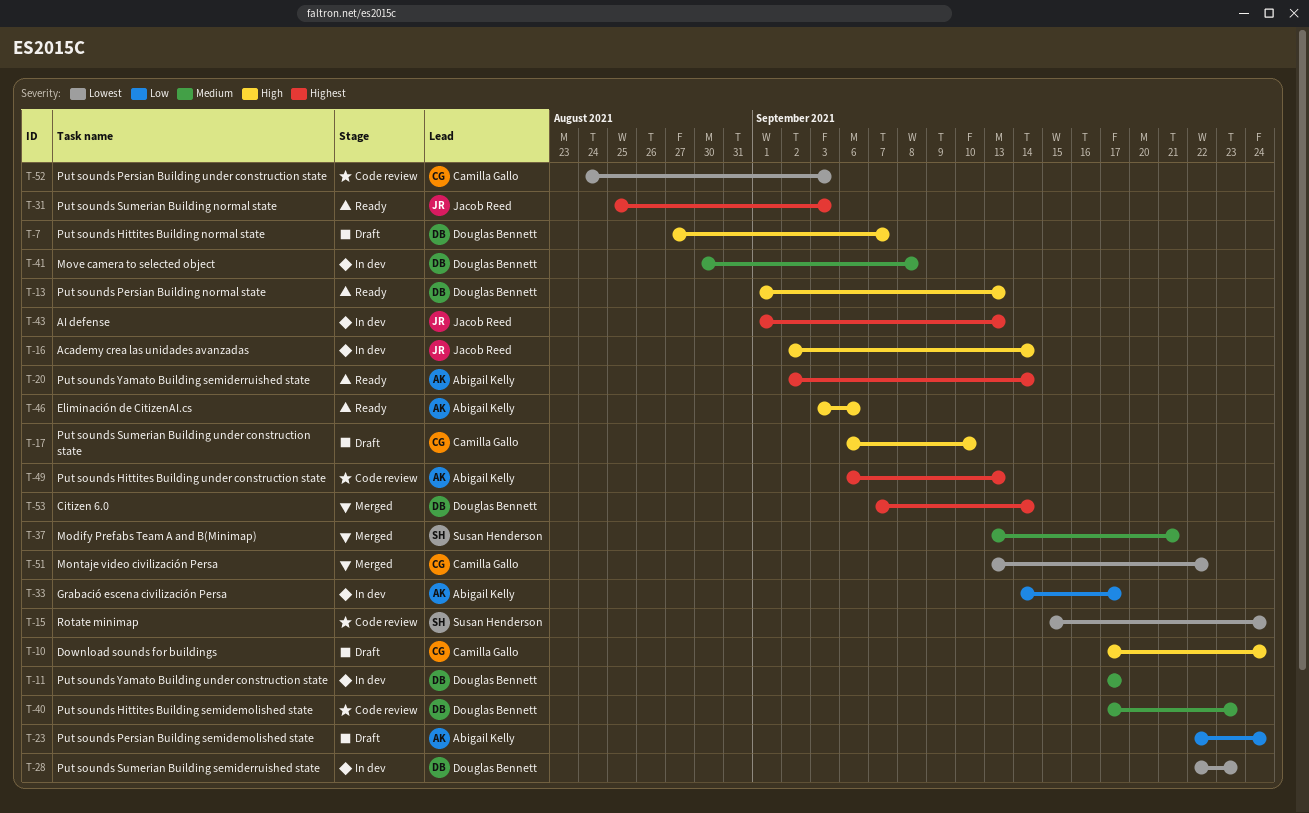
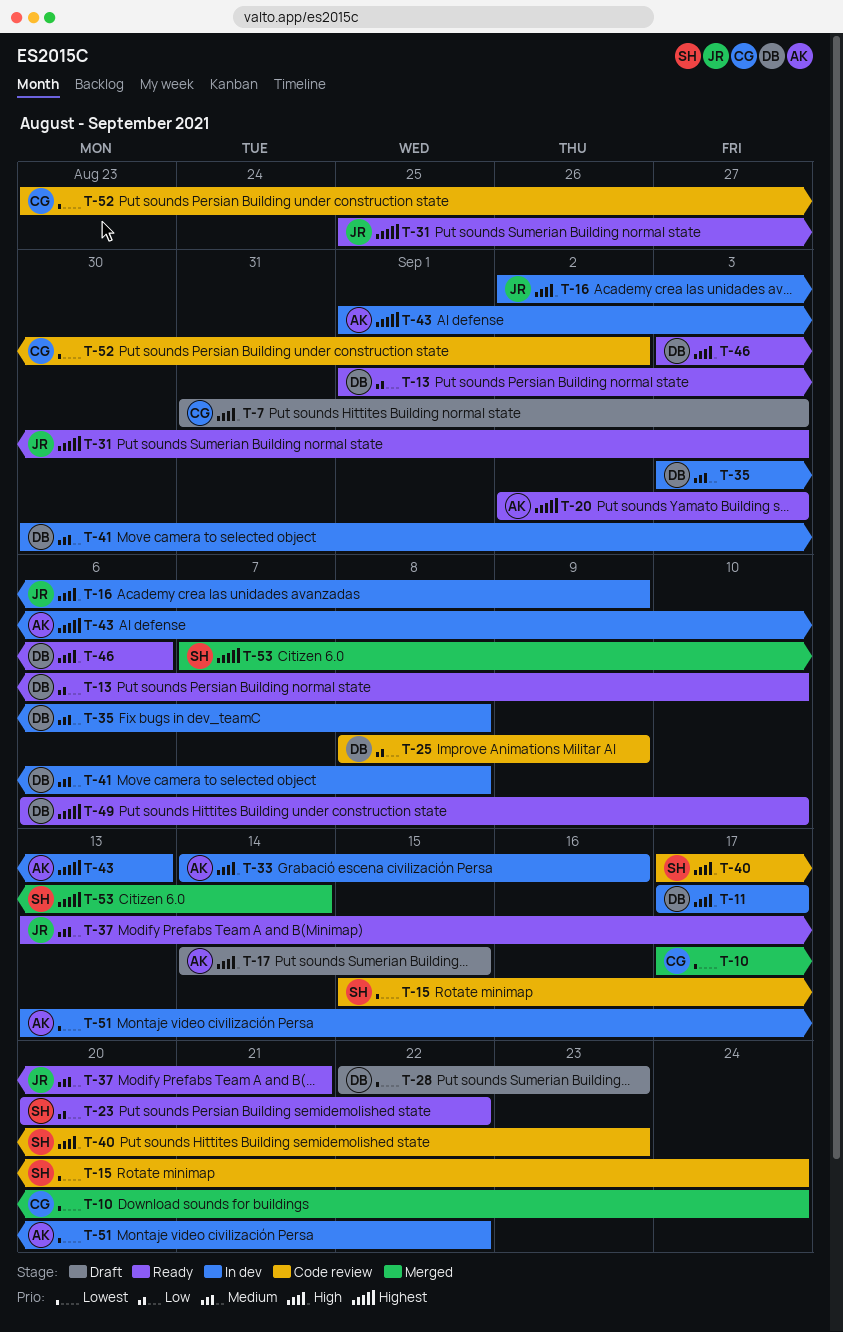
T-7, owner: Douglas Bennett -> Camilla Gallo
T-7, start: Aug 27 -> Aug 31
T-7, due: Sep 7 -> Sep 3
T-10, status: Draft -> Merged
T-10, priority: High -> Lowest
T-11, priority: Medium -> High
T-13, priority: High -> Low
T-13, due: Sep 13 -> Sep 10
T-16, due: Sep 14 -> Sep 9
T-17, owner: Camilla Gallo -> Abigail Kelly
T-17, start: Sep 6 -> Sep 14
T-17, due: Sep 10 -> Sep 15
T-20, due: Sep 14 -> Sep 3
T-23, status: Draft -> Ready
T-23, owner: Abigail Kelly -> Susan Henderson
T-23, start: Sep 22 -> Sep 20
T-23, due: Sep 24 -> Sep 22
T-25: none -> present
T-28, status: In dev -> Draft
T-33, priority: Low -> High
T-33, due: Sep 17 -> Sep 16
T-35: none -> present
T-37, status: Merged -> Ready
T-37, owner: Susan Henderson -> Jacob Reed
T-40, owner: Douglas Bennett -> Susan Henderson
T-40, priority: Medium -> High
T-43, owner: Jacob Reed -> Abigail Kelly
T-46, owner: Abigail Kelly -> Douglas Bennett
T-49, status: Code review -> Ready
T-49, owner: Abigail Kelly -> Douglas Bennett
T-49, due: Sep 13 -> Sep 10
T-51, status: Merged -> In dev
T-51, owner: Camilla Gallo -> Abigail Kelly
T-52, start: Aug 24 -> Aug 23
T-52, due: Sep 3 -> Sep 2
T-53, owner: Douglas Bennett -> Susan Henderson

